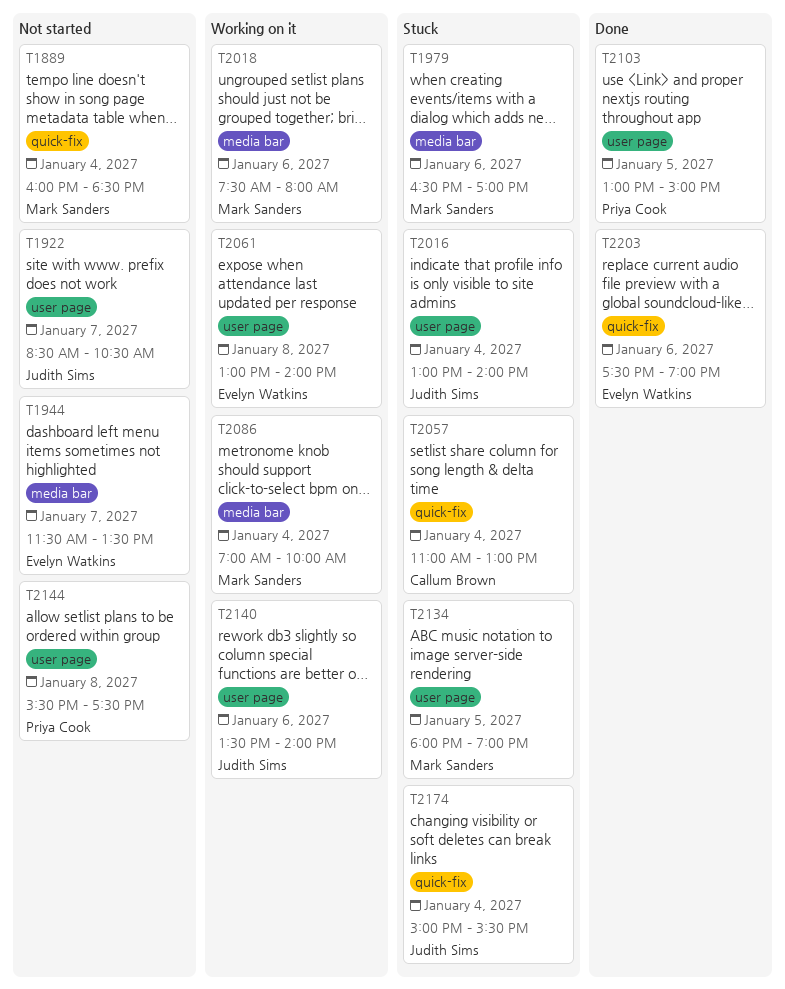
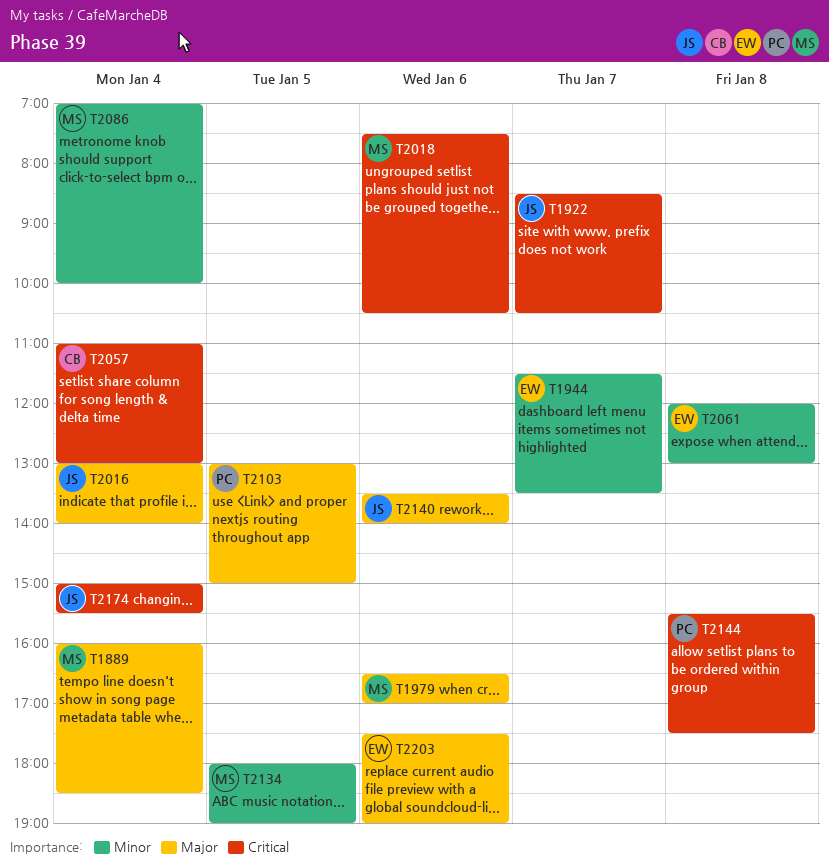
T2018, ends: 08:00 -> 10:30
T2061, begins: 13:00 -> 12:00
T2061, ends: 14:00 -> 13:00

